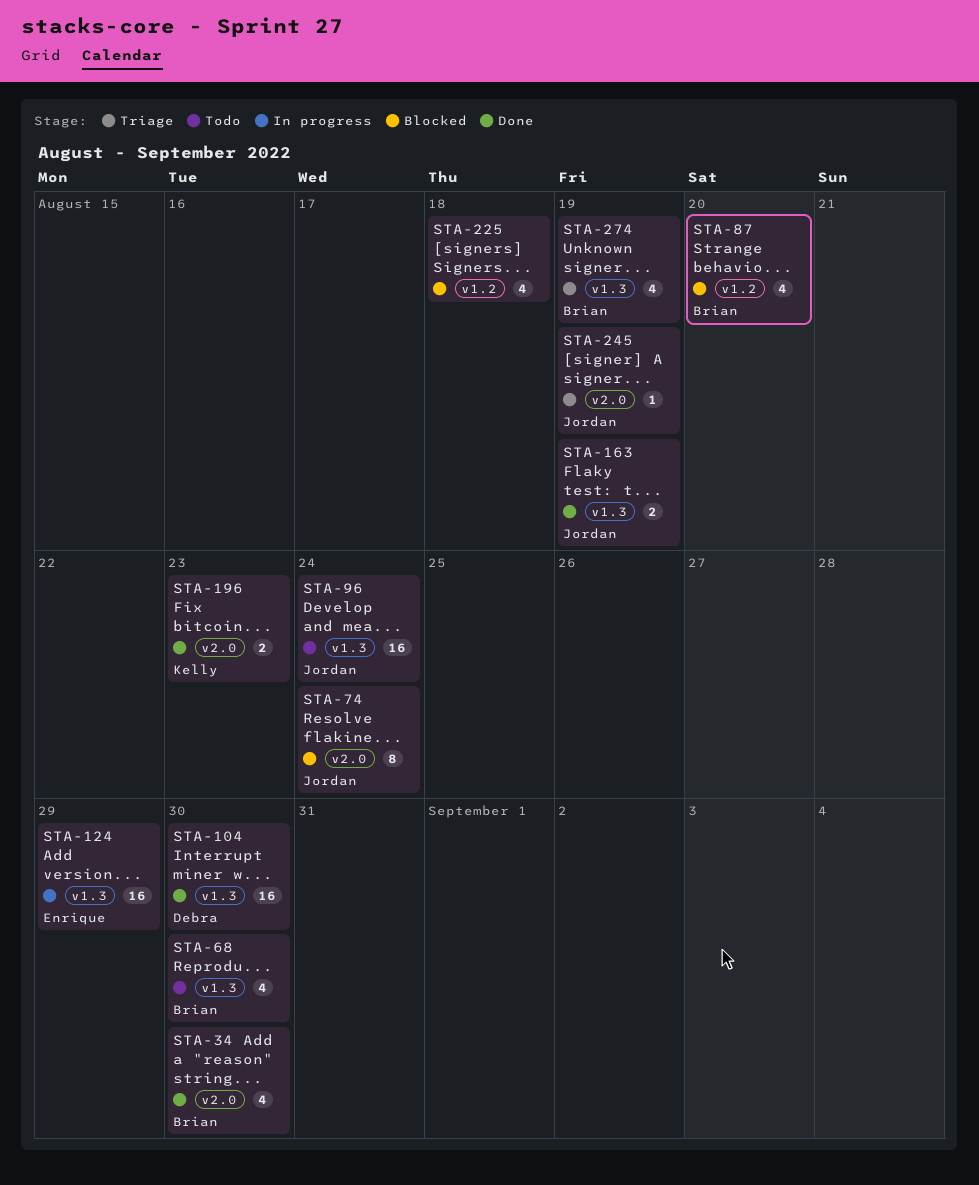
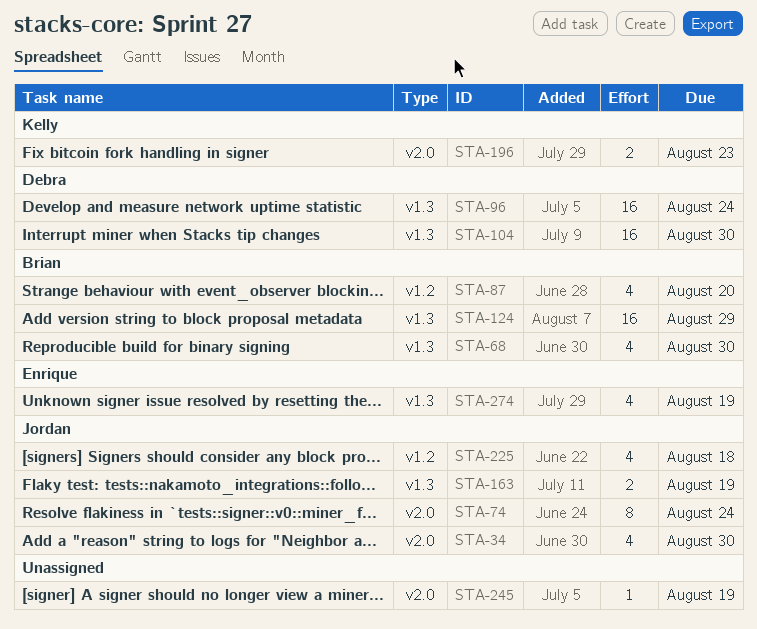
STA-34, owner: Brian -> Jordan
STA-96, owner: Jordan -> Debra
STA-124, owner: Enrique -> Brian
STA-225, owner: none -> Jordan
STA-245, owner: Jordan -> none
STA-274, owner: Brian -> Enrique

